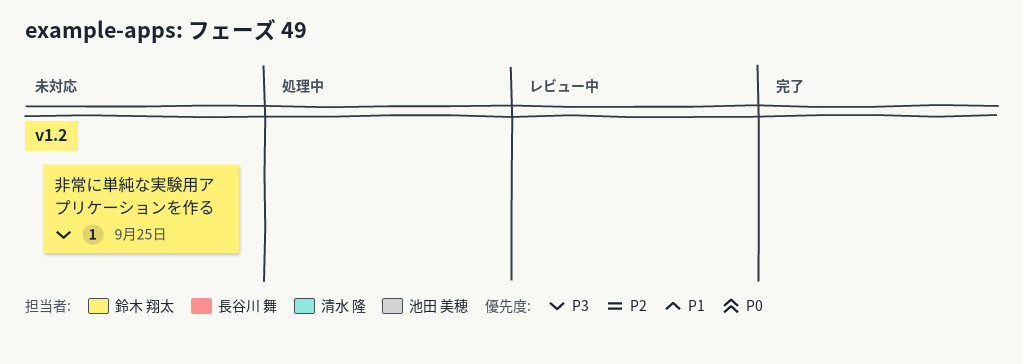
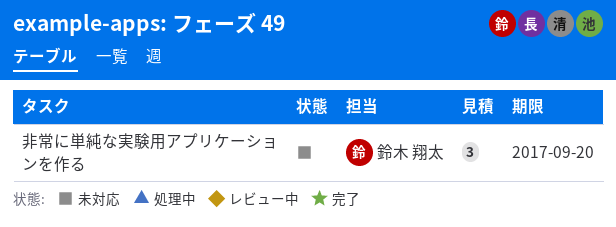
非常に単純な実験用アプリケーションを作る, estimate: 1 -> 3
非常に単純な実験用アプリケーションを作る, due: Sep 25 -> Sep 20

